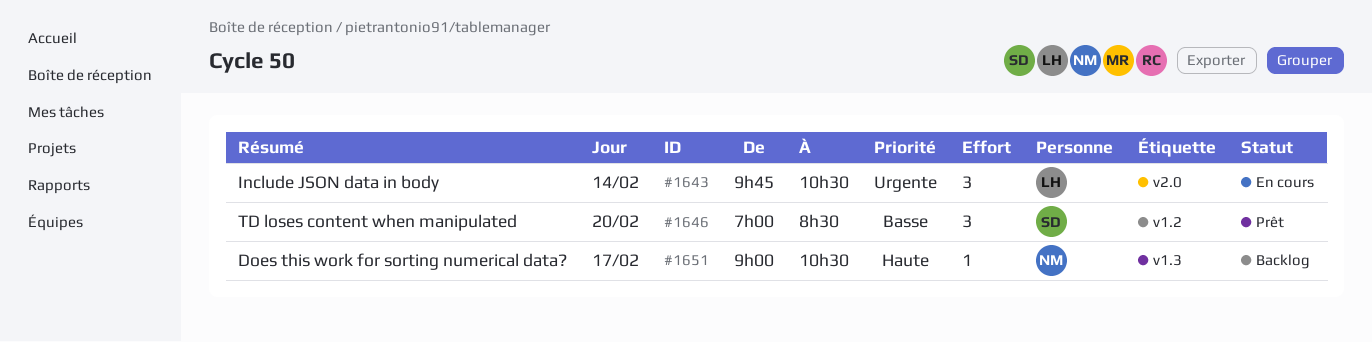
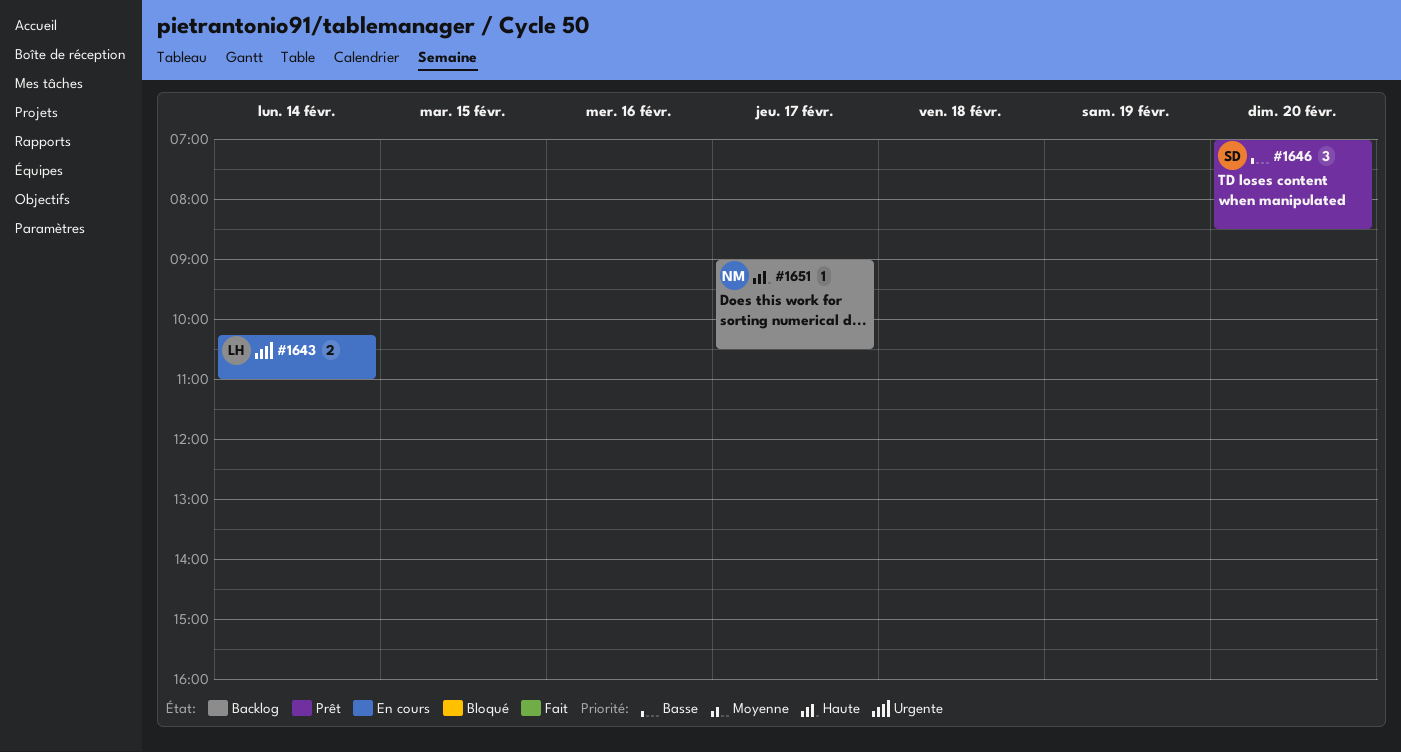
#1643, estimate: 3 -> 2
#1643, begins: 09:45 -> 10:15
#1643, ends: 10:30 -> 11:00

